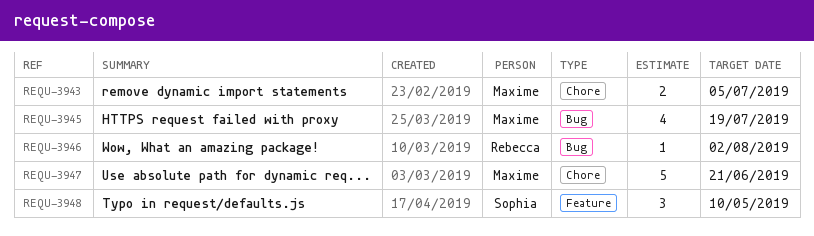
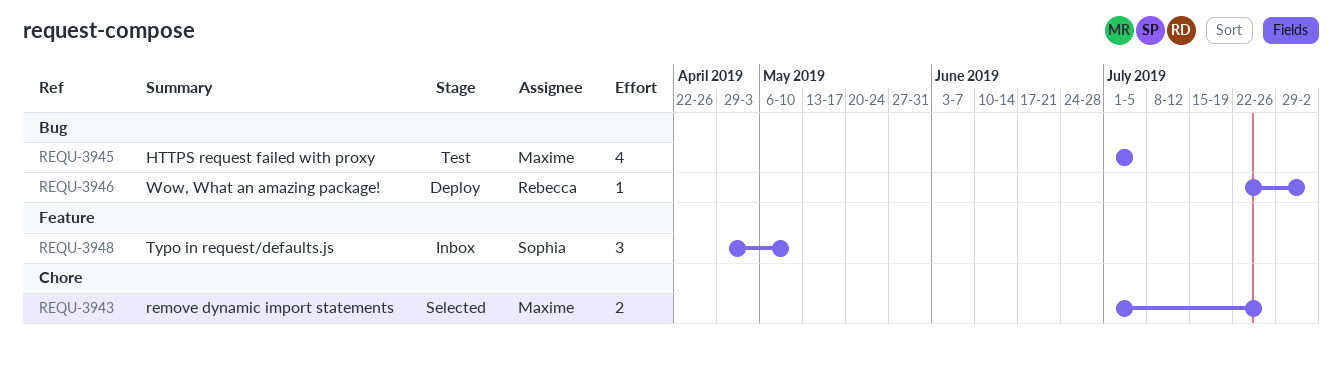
REQU-3943, due: Jul 5 -> Jul 26
REQU-3945, due: Jul 19 -> Jul 5
REQU-3947: present -> none

